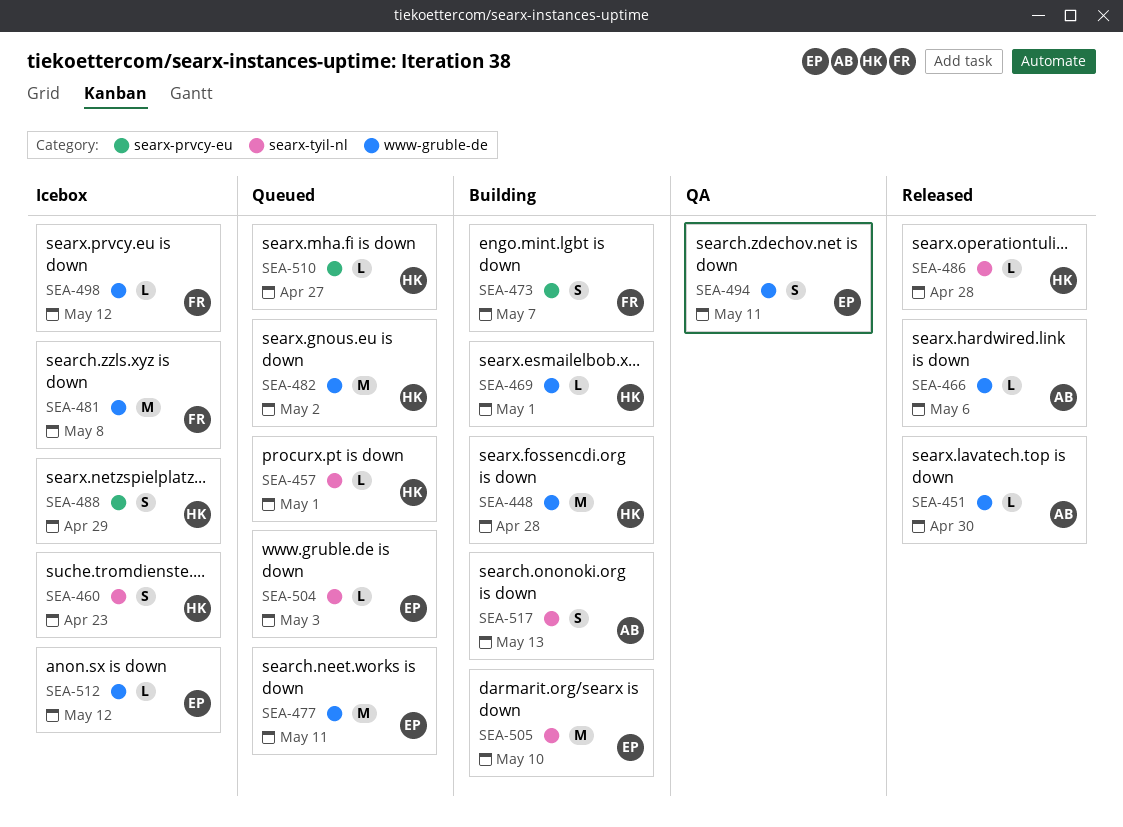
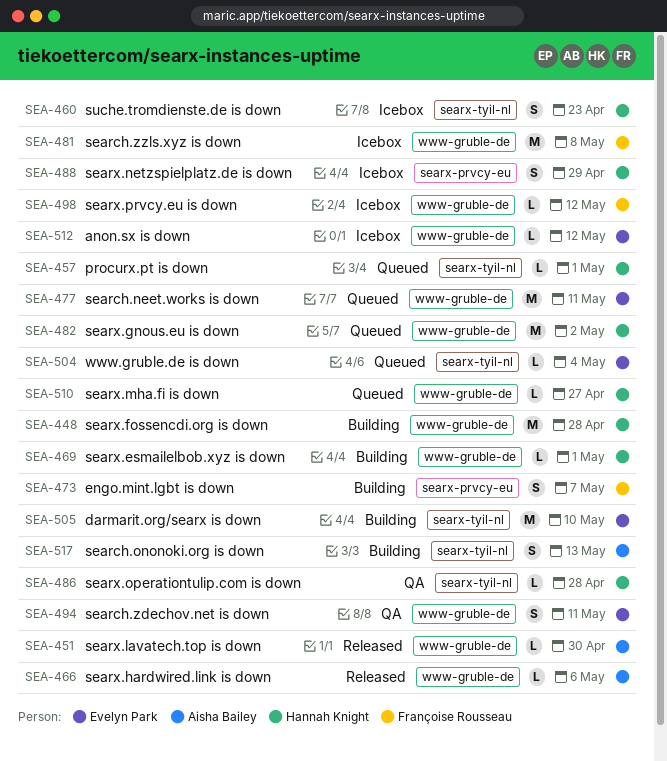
SEA-486, status: Released -> QA
SEA-504, due: May 3 -> May 4
SEA-510, label: searx-prvcy-eu -> www-gruble-de

